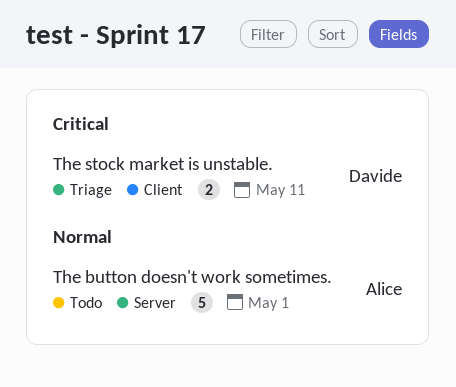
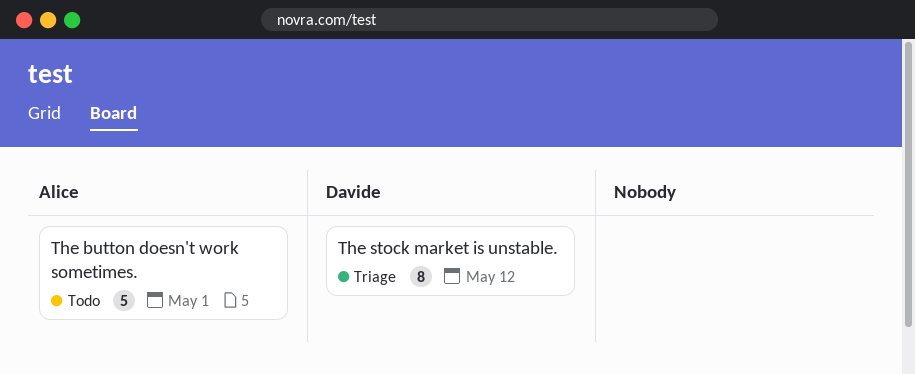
The stock market is unstable., estimate: 2 -> 8
The stock market is unstable., due: May 11 -> May 12

